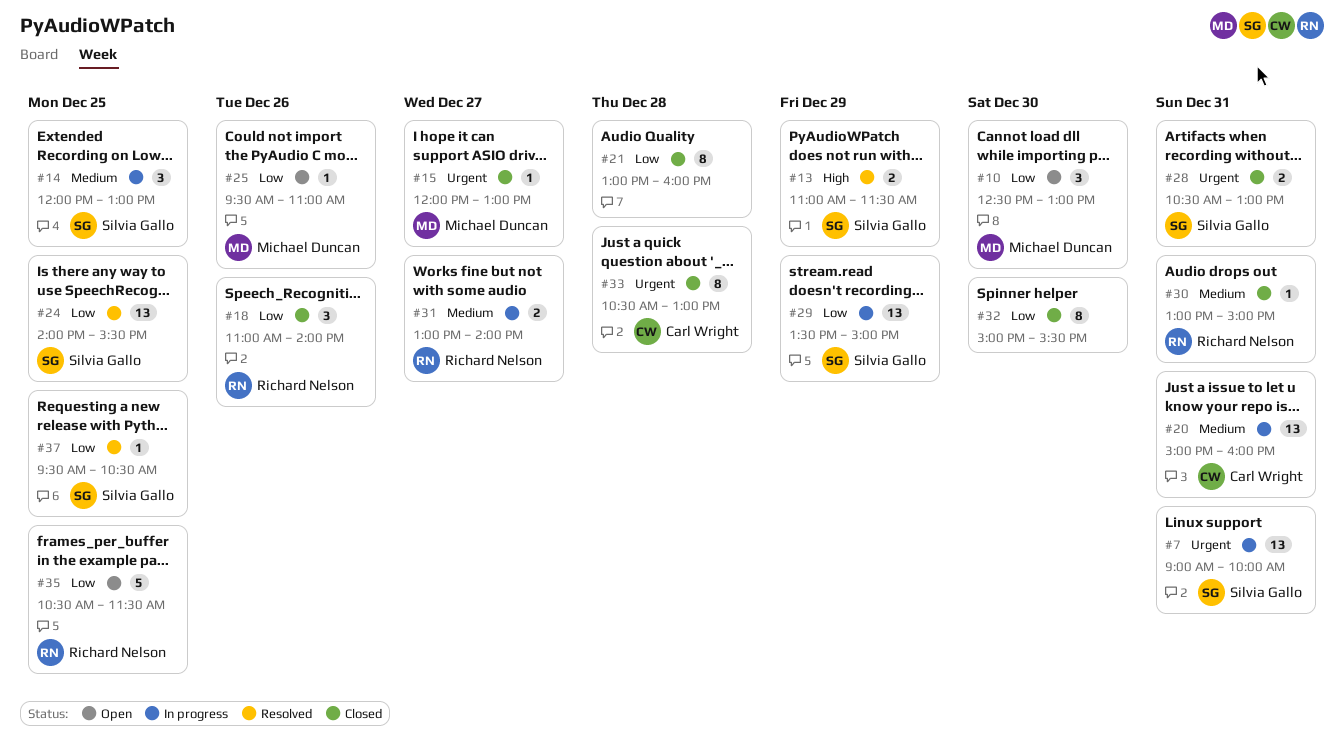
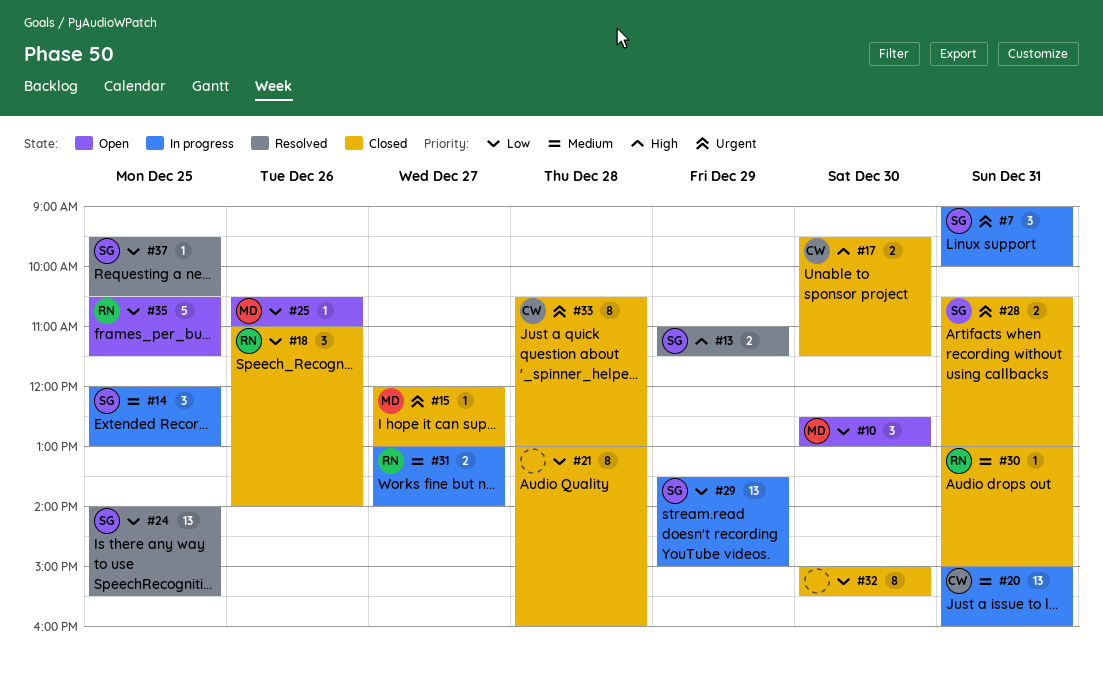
#7, estimate: 13 -> 3
#17: none -> present
#25, begins: 09:30 -> 10:30

